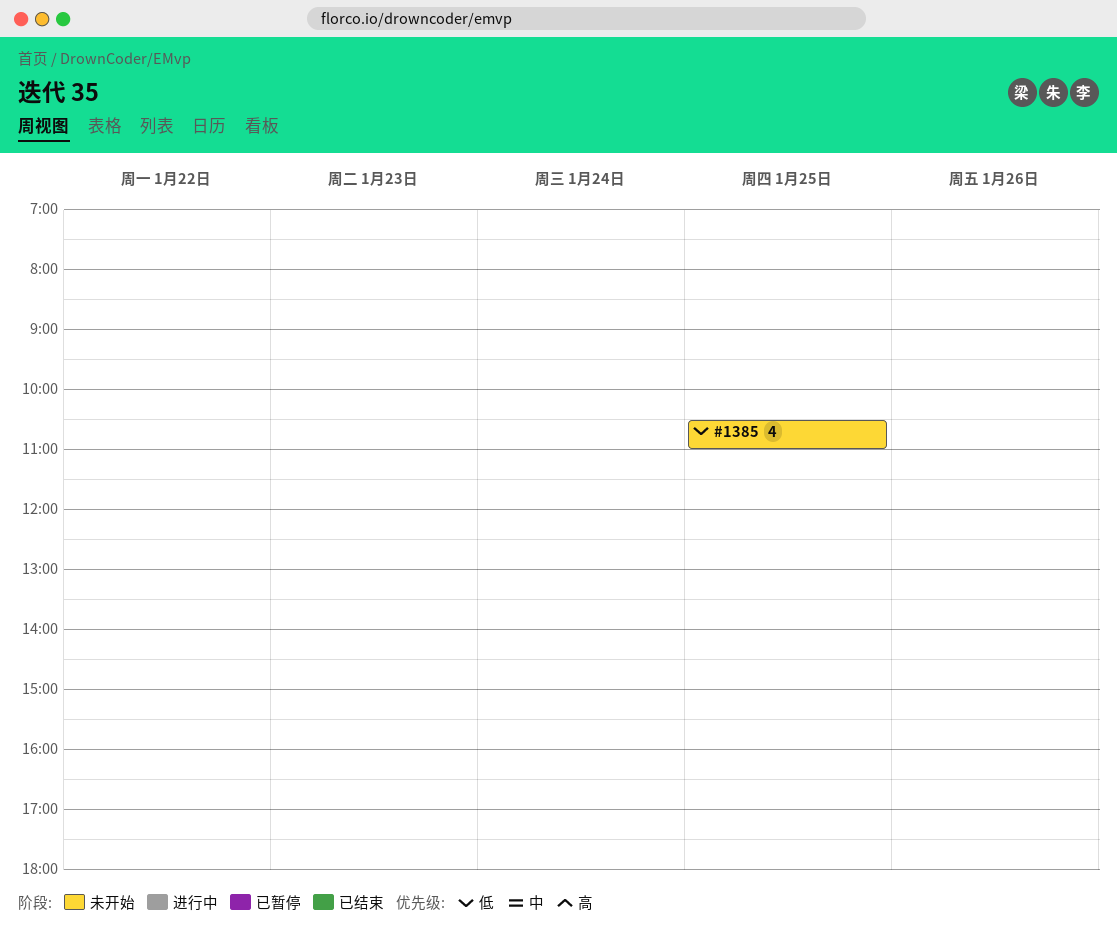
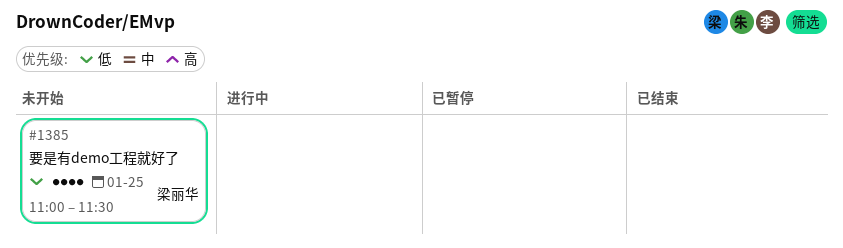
#1385, begins: 10:30 -> 11:00
#1385, ends: 11:00 -> 11:30

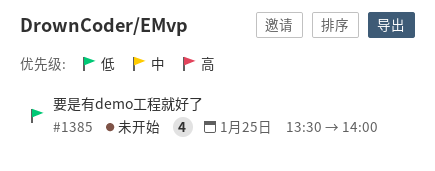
#1385, begins: 11:00 -> 13:30
#1385, ends: 11:30 -> 14:00

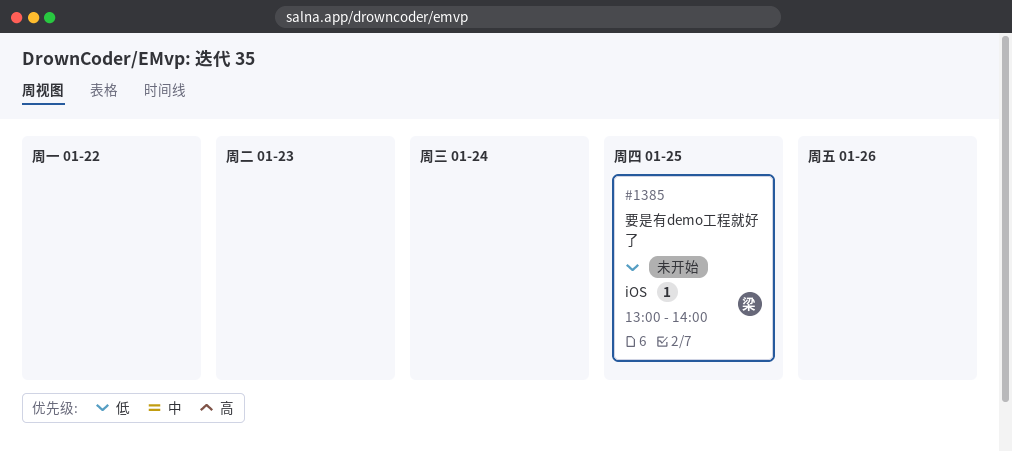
#1385, estimate: 4 -> 1
#1385, begins: 13:30 -> 13:00

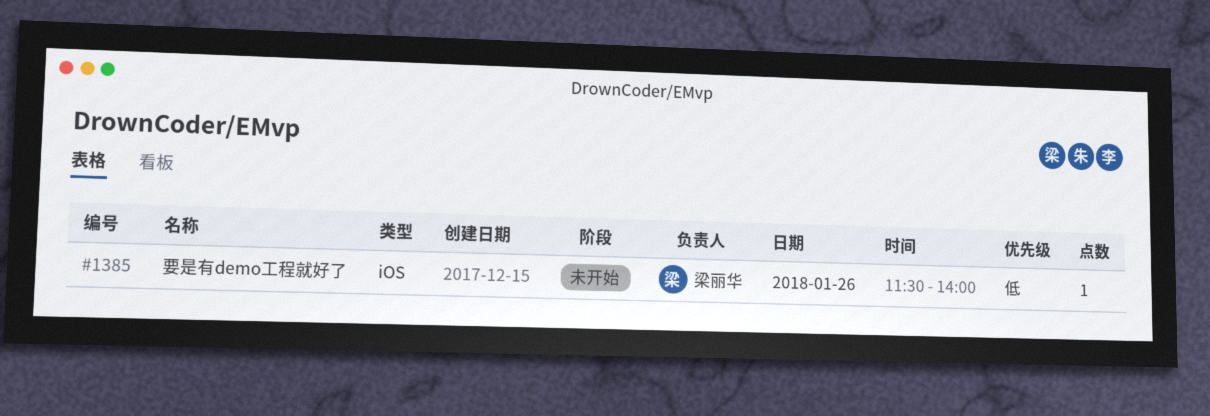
#1385, day: Jan 25 -> Jan 26
#1385, begins: 13:00 -> 11:30

